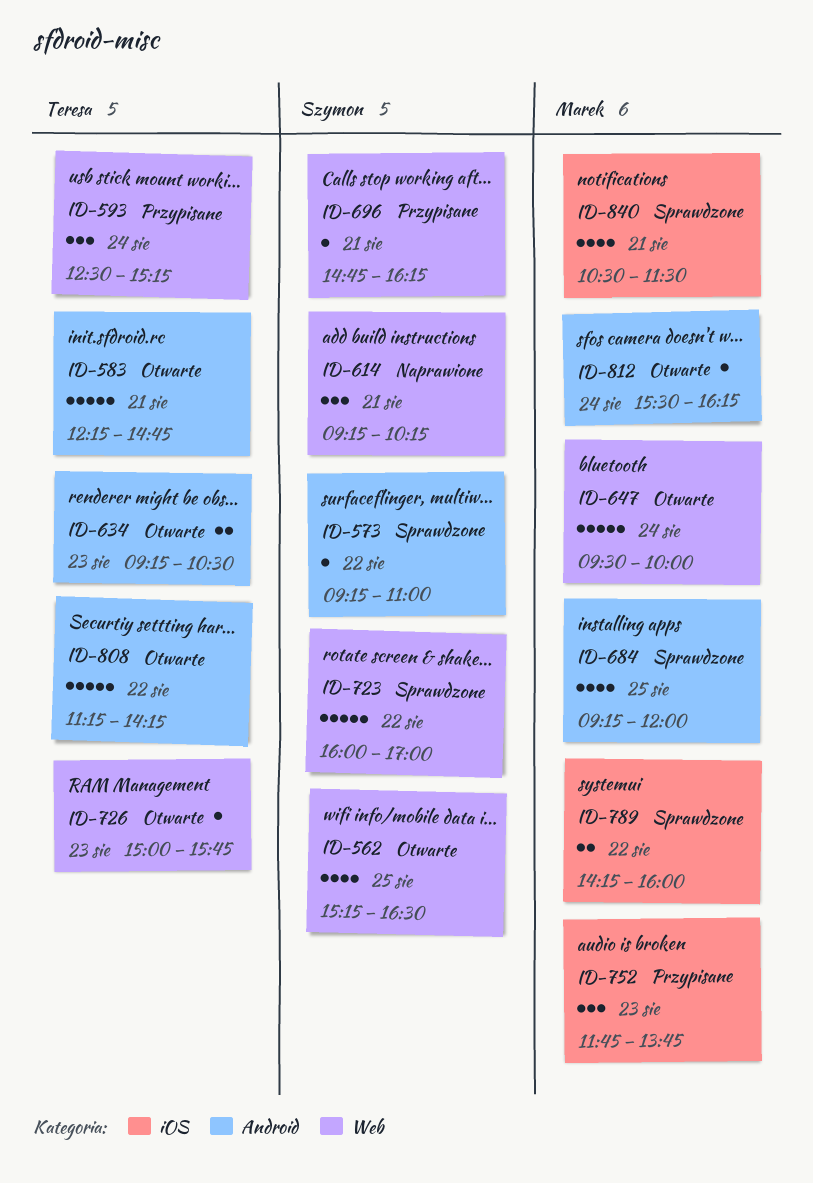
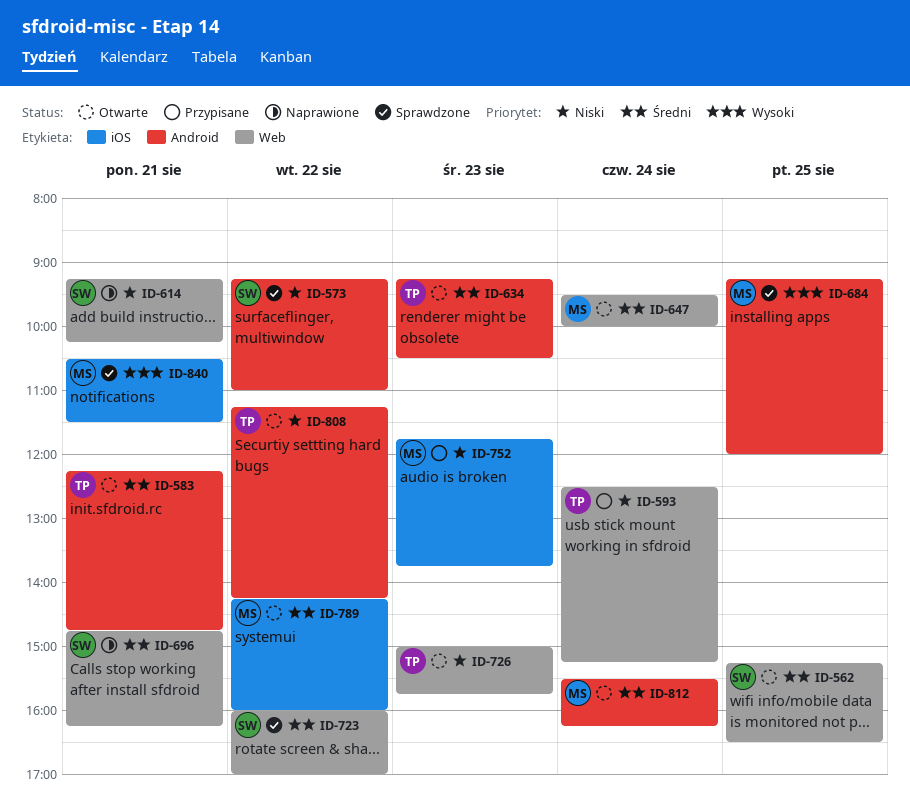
ID-696, status: Przypisane -> Naprawione
ID-789, status: Sprawdzone -> Otwarte

